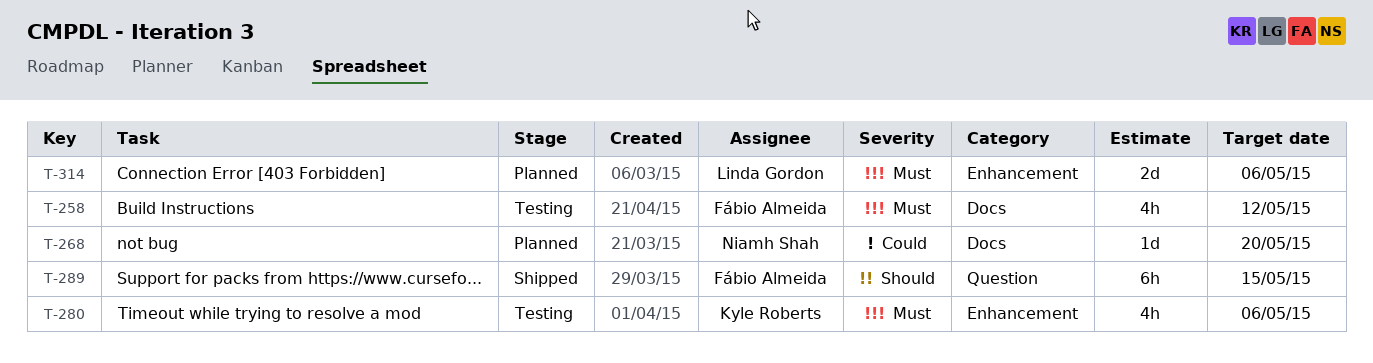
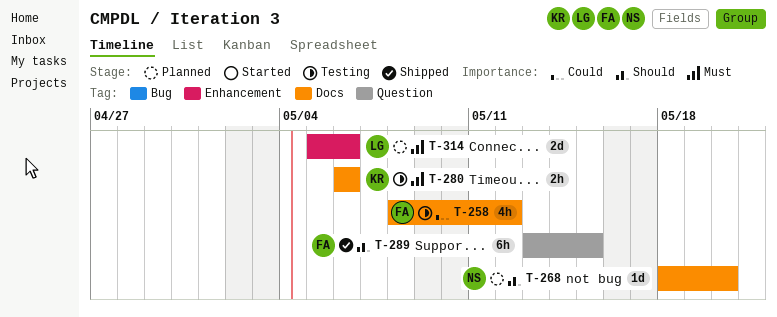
T-258, priority: Must -> Could
T-268, priority: Could -> Should
T-280, label: Enhancement -> Docs
T-280, estimate: 4h -> 2h

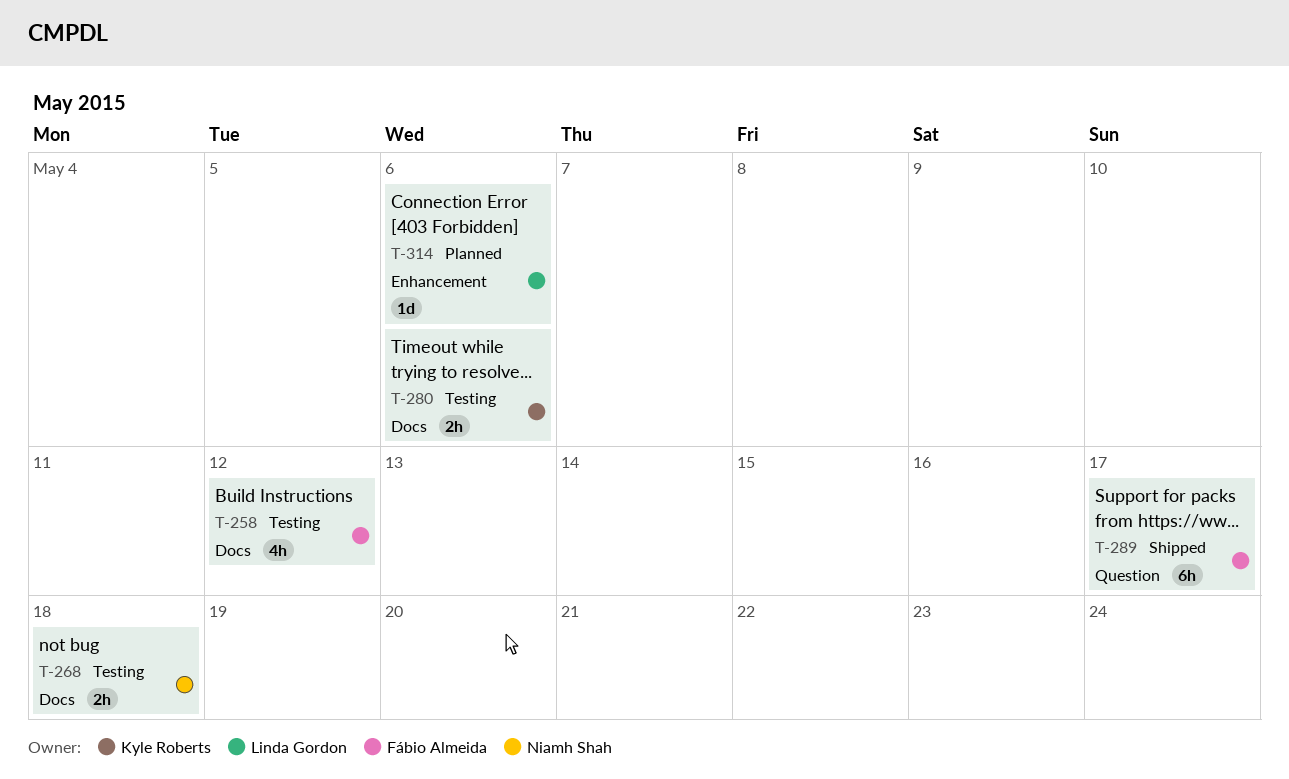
T-268, status: Planned -> Testing
T-268, estimate: 1d -> 2h
T-268, due: May 20 -> May 18
T-289, due: May 15 -> May 17
T-314, estimate: 2d -> 1d

